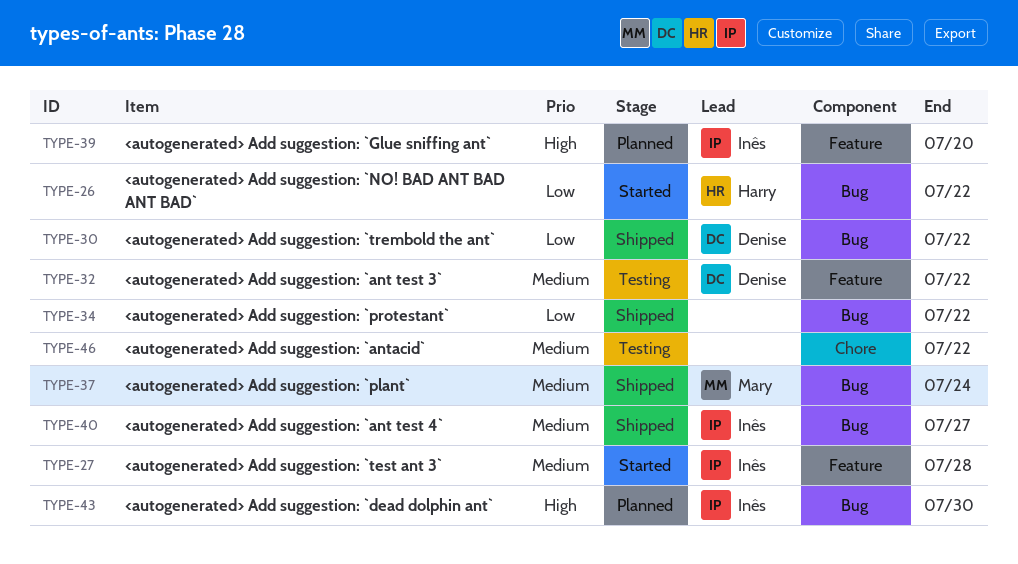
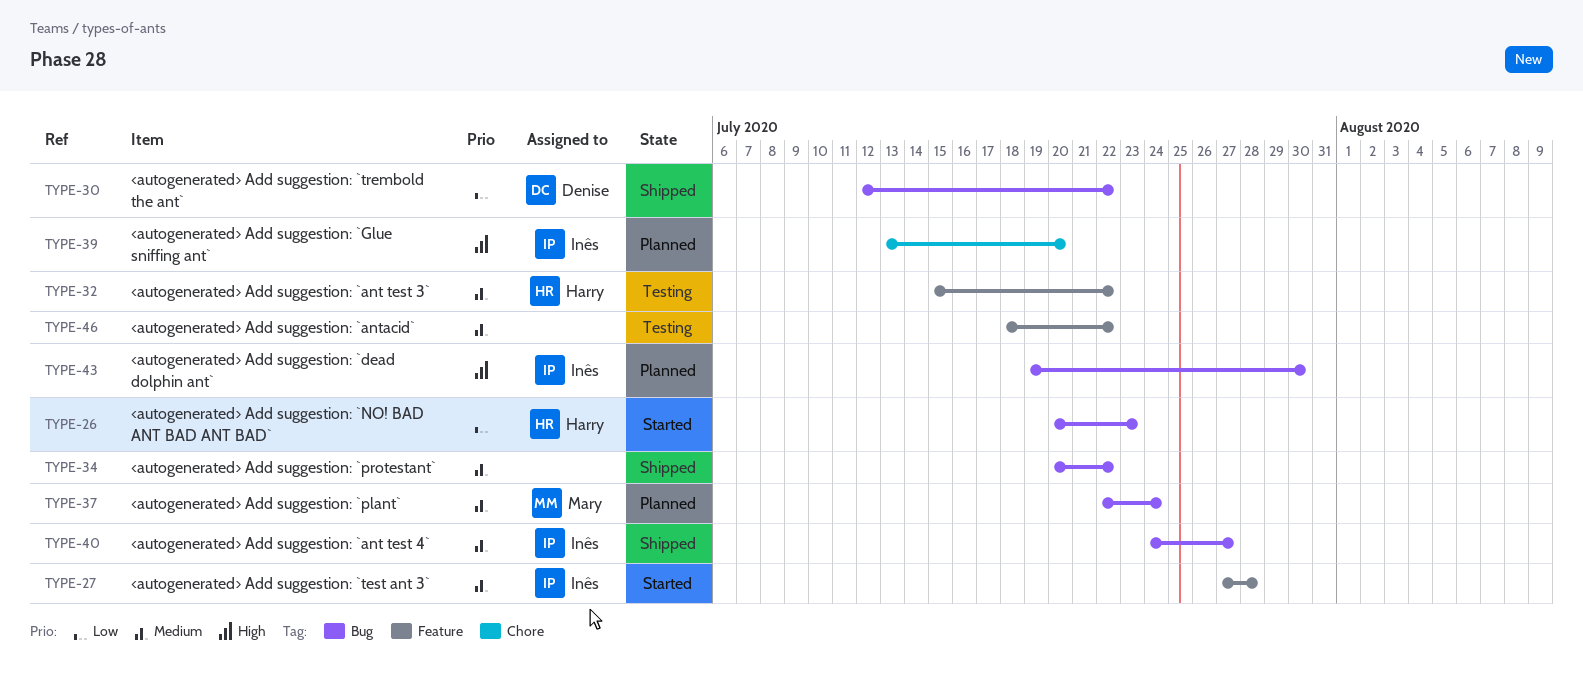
TYPE-26, due: Jul 22 -> Jul 23
TYPE-32, owner: Denise -> Harry
TYPE-34, priority: Low -> Medium
TYPE-37, status: Shipped -> Planned
TYPE-39, label: Feature -> Chore
TYPE-46, label: Chore -> Feature

